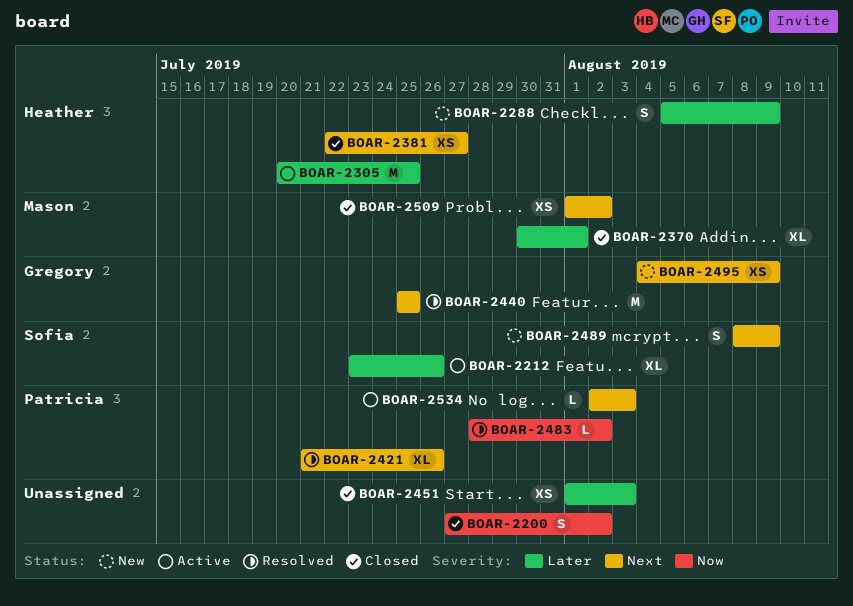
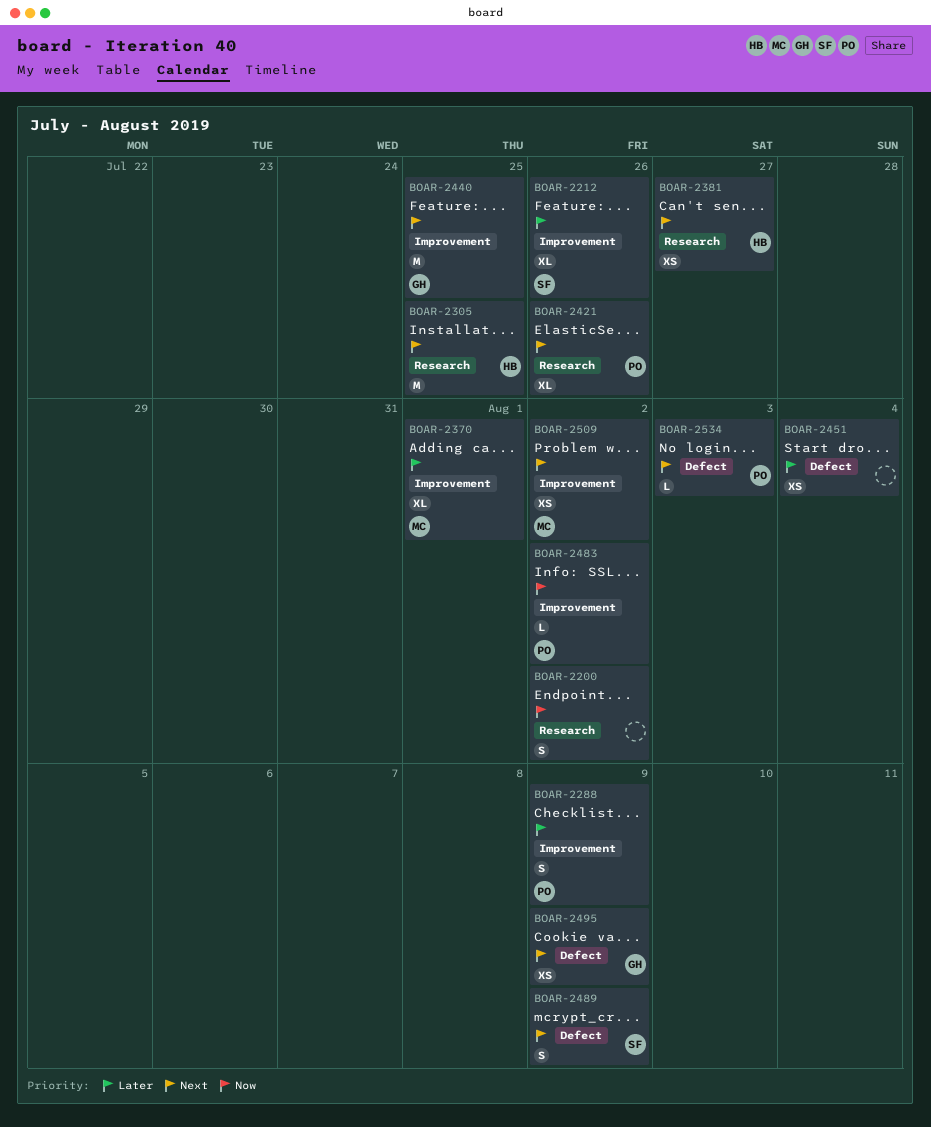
BOAR-2288, owner: Heather -> Patricia
BOAR-2305, priority: Later -> Next
BOAR-2451, due: Aug 3 -> Aug 4

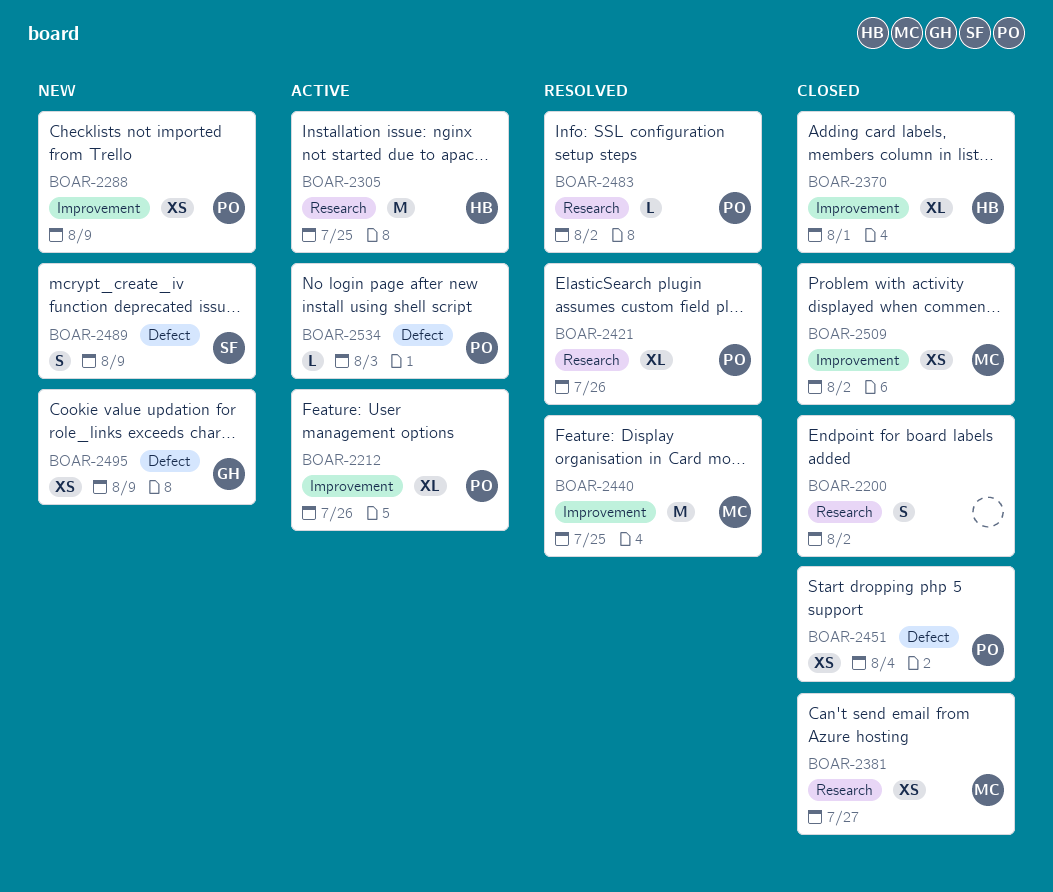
BOAR-2212, owner: SF -> PO
BOAR-2288, estimate: S -> XS
BOAR-2370, owner: MC -> HB
BOAR-2381, owner: HB -> MC
BOAR-2440, owner: GH -> MC
BOAR-2451, owner: none -> PO
BOAR-2483, label: Improvement -> Research

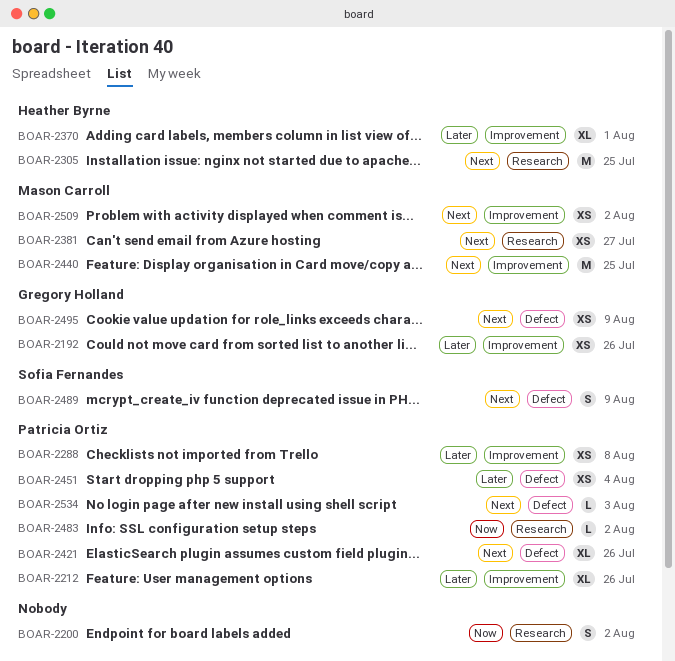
BOAR-2192: none -> present
BOAR-2288, due: Aug 9 -> Aug 8
BOAR-2421, label: Research -> Defect

